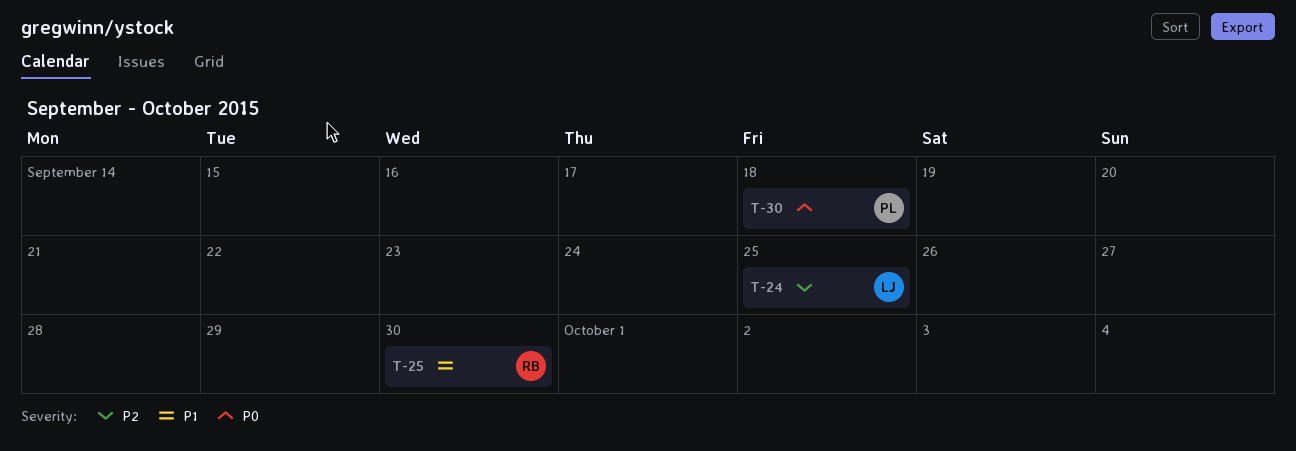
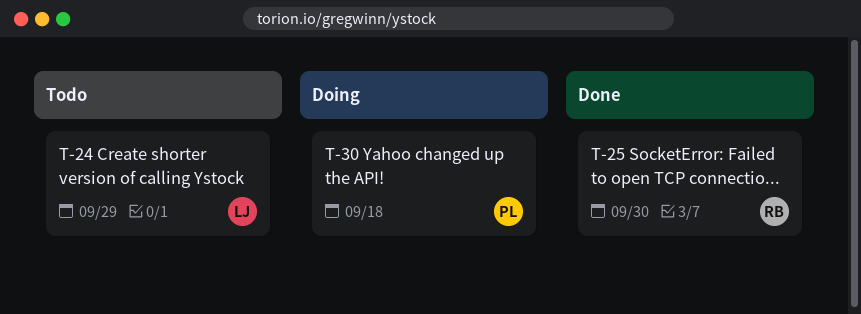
T-24, due: Sep 25 -> Sep 29

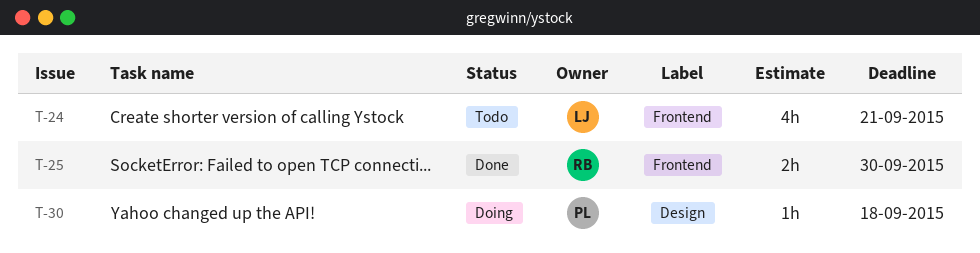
T-24, due: Sep 29 -> Sep 21

